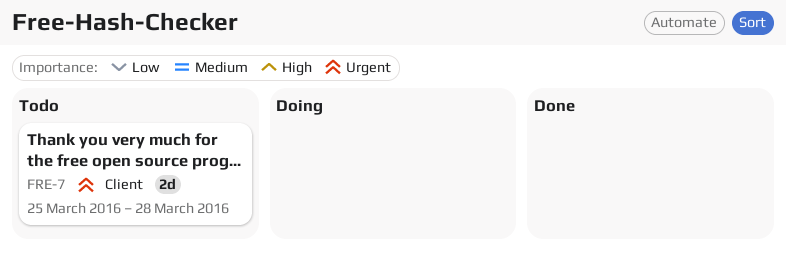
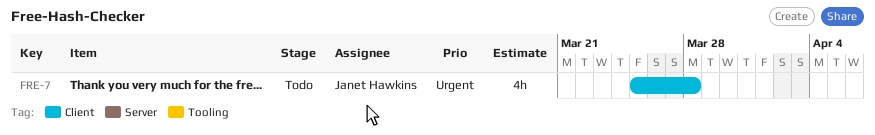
FRE-7, estimate: 2d -> 4h

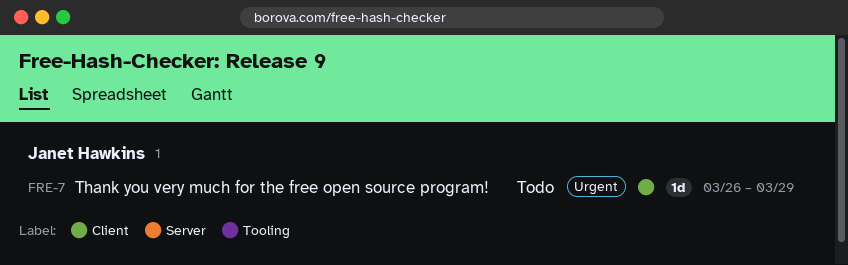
FRE-7, estimate: 4h -> 1d
FRE-7, start: Mar 25 -> Mar 26
FRE-7, due: Mar 28 -> Mar 29

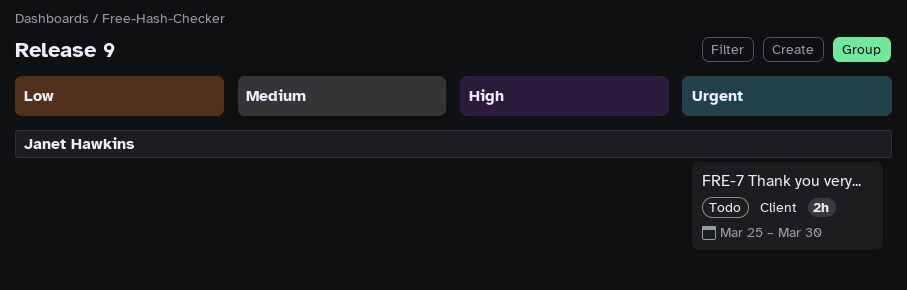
FRE-7, estimate: 1d -> 2h
FRE-7, start: Mar 26 -> Mar 25
FRE-7, due: Mar 29 -> Mar 30

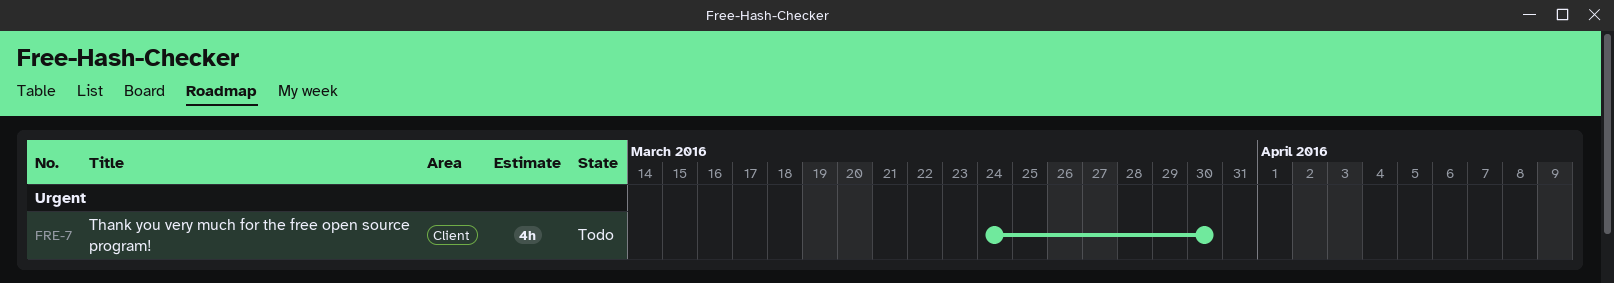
FRE-7, estimate: 2h -> 4h
FRE-7, start: Mar 25 -> Mar 24

